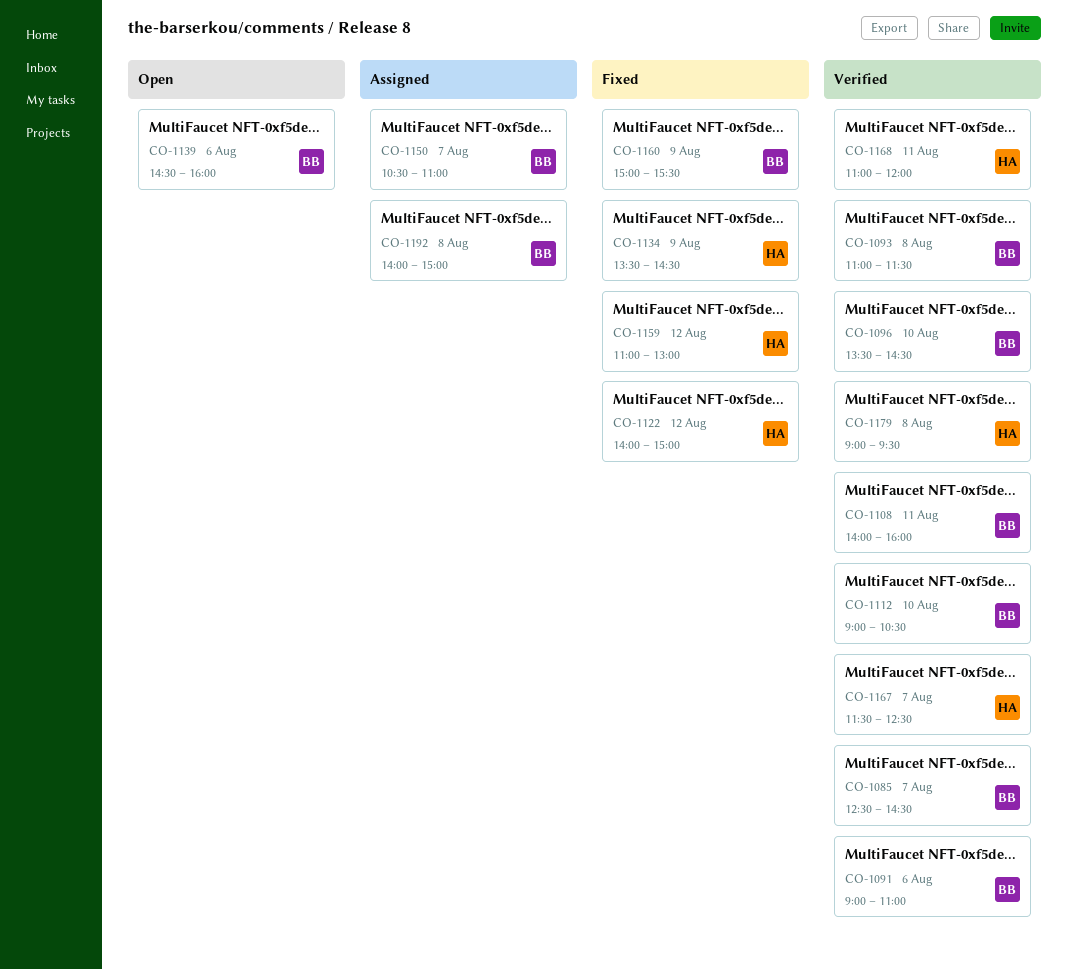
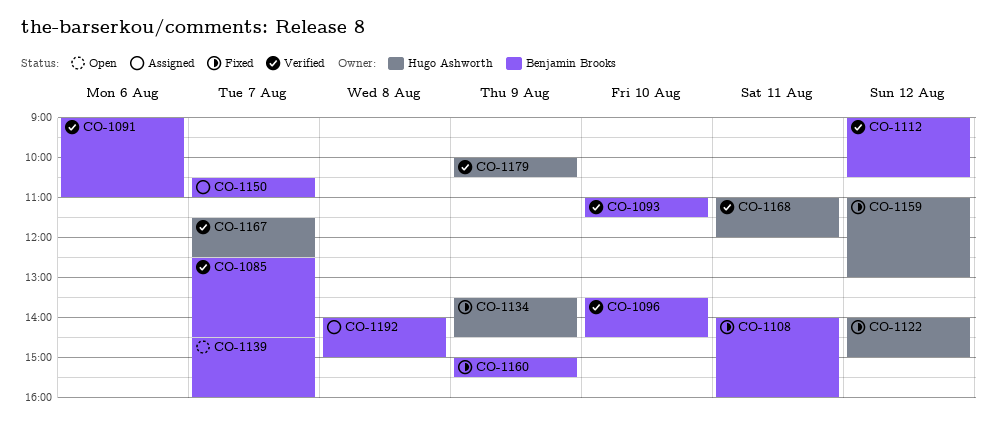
CO-1093, day: Aug 8 -> Aug 10
CO-1108, status: Verified -> Fixed
CO-1112, day: Aug 10 -> Aug 12
CO-1139, day: Aug 6 -> Aug 7
CO-1179, day: Aug 8 -> Aug 9
CO-1179, begins: 09:00 -> 10:00
CO-1179, ends: 09:30 -> 10:30

